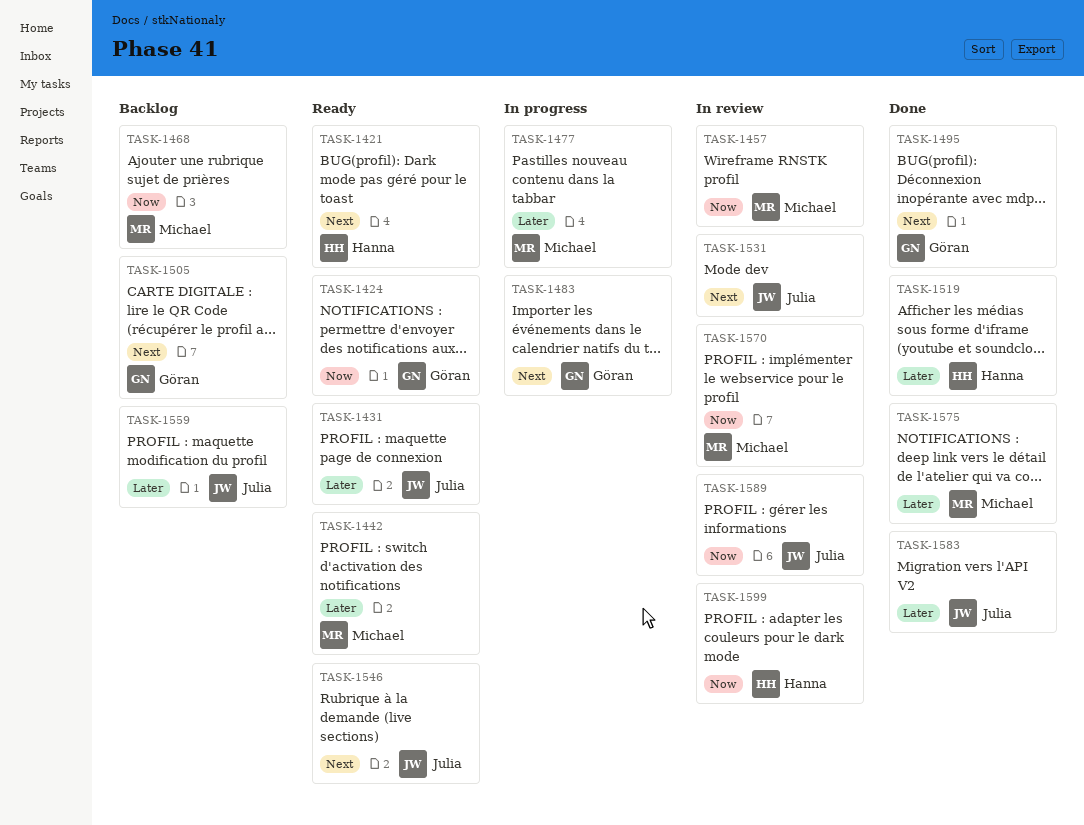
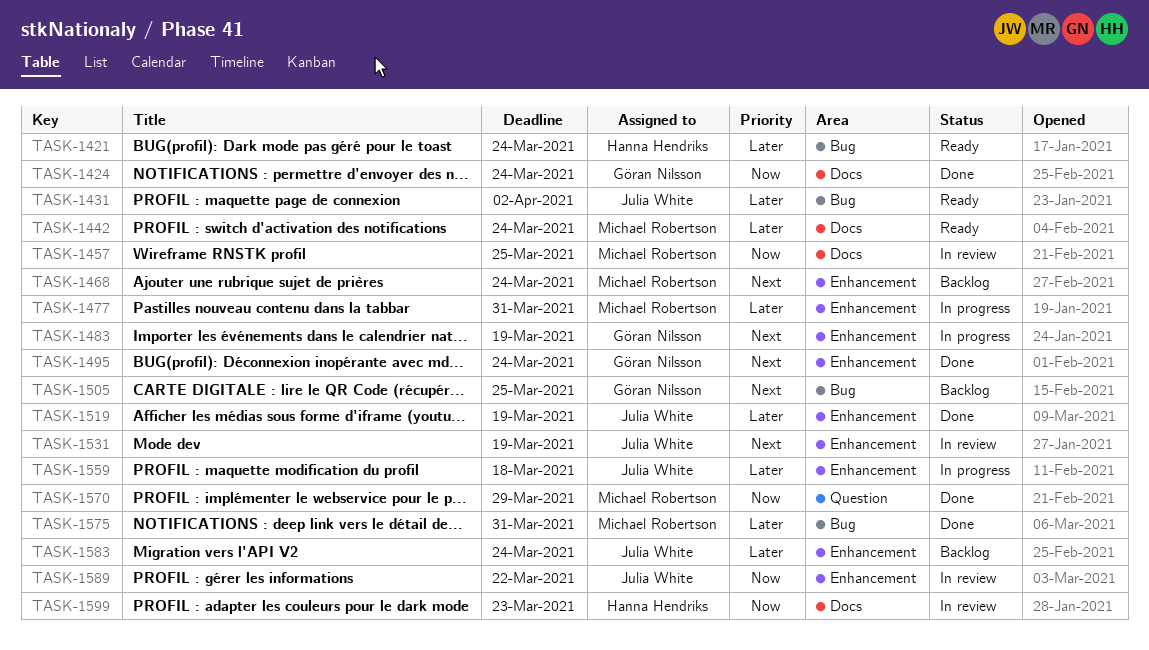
TASK-1421, priority: Next -> Later
TASK-1424, status: Ready -> Done
TASK-1468, priority: Now -> Next
TASK-1519, owner: Hanna Hendriks -> Julia White
TASK-1546: present -> none
TASK-1559, status: Backlog -> In progress
TASK-1570, status: In review -> Done
TASK-1583, status: Done -> Backlog

